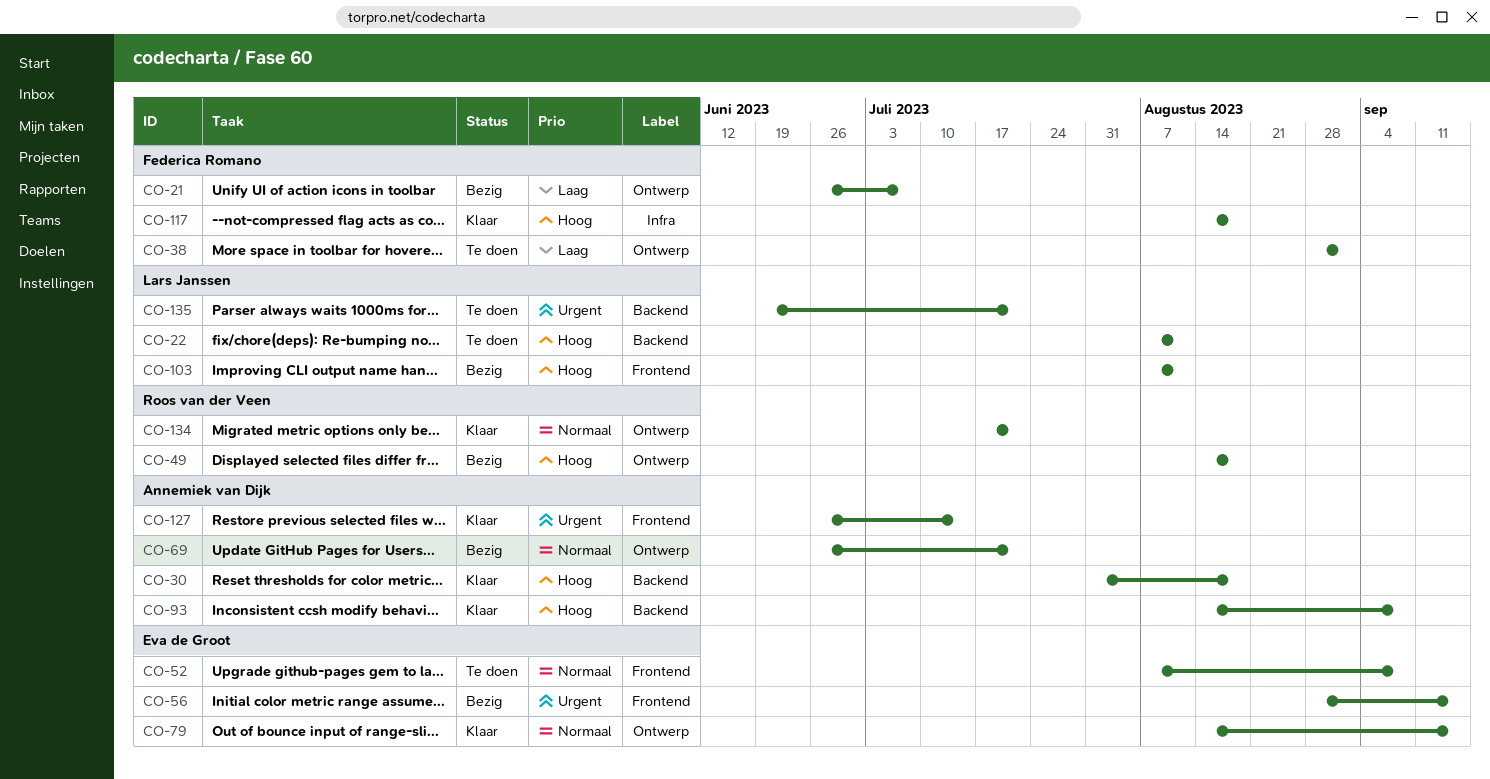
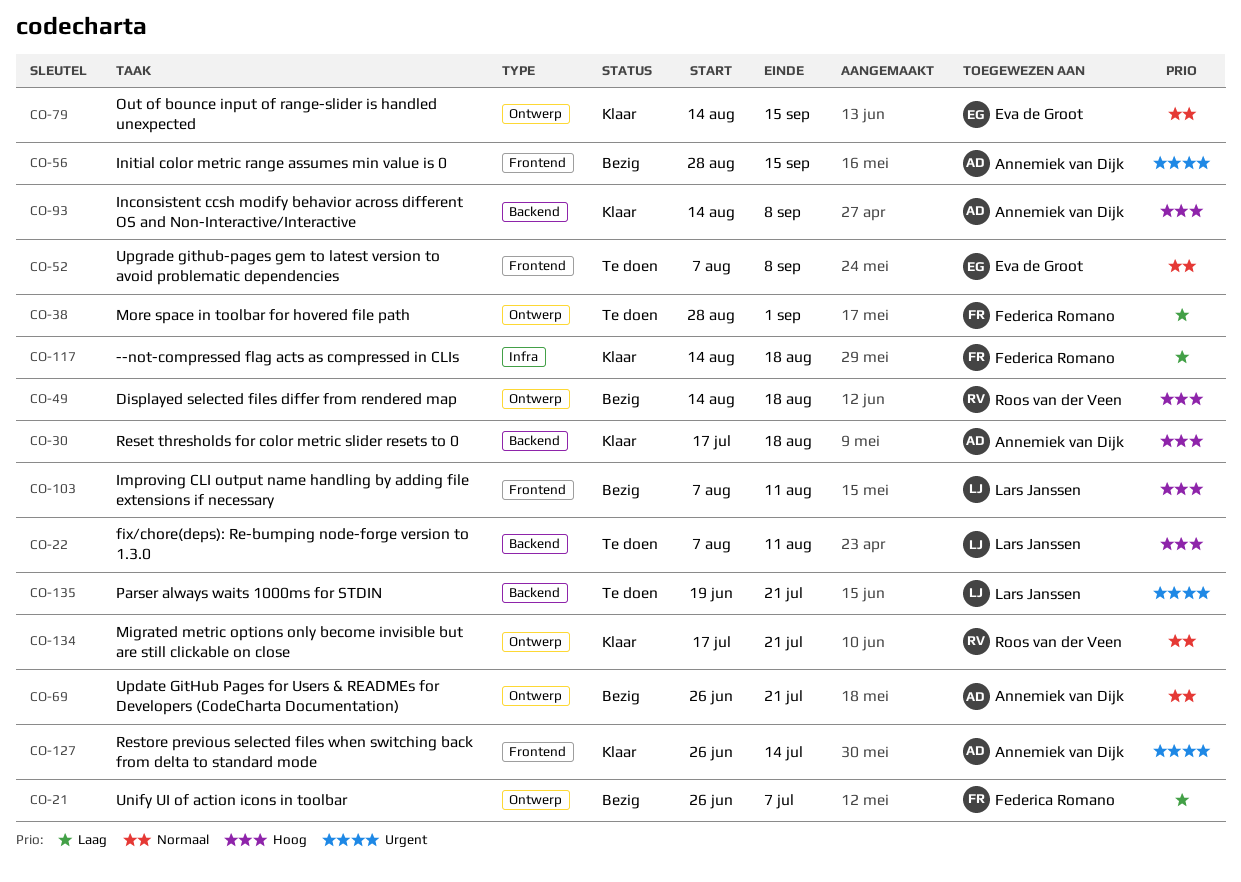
CO-30, start: Jul 31 -> Jul 17
CO-56, owner: Eva de Groot -> Annemiek van Dijk
CO-117, priority: Hoog -> Laag

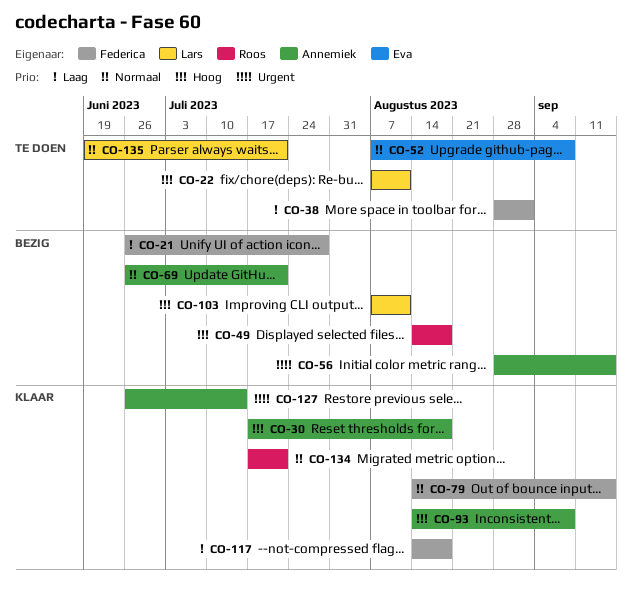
CO-21, due: Jul 7 -> Jul 28
CO-79, owner: Eva de Groot -> Federica Romano
CO-135, priority: Urgent -> Normaal

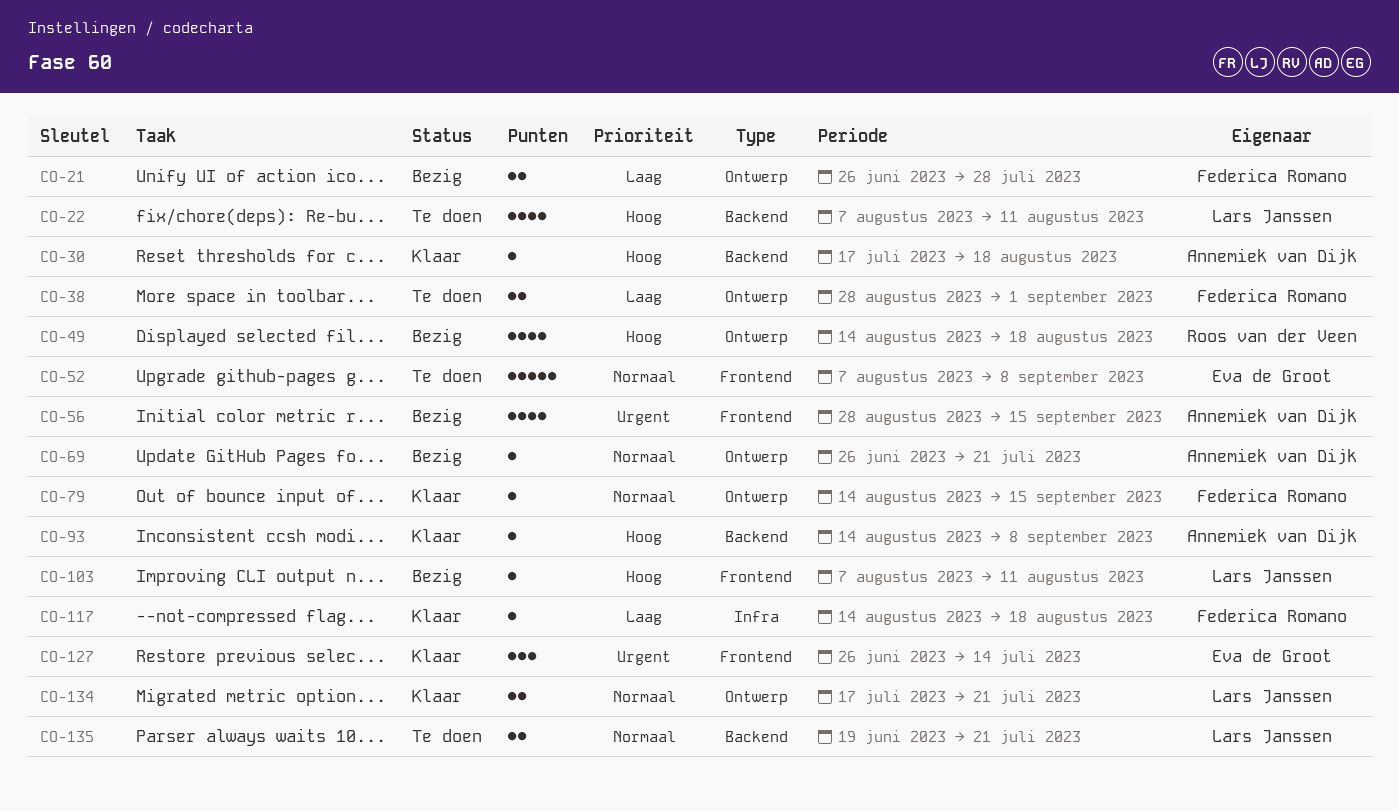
CO-127, owner: Annemiek van Dijk -> Eva de Groot
CO-134, owner: Roos van der Veen -> Lars Janssen

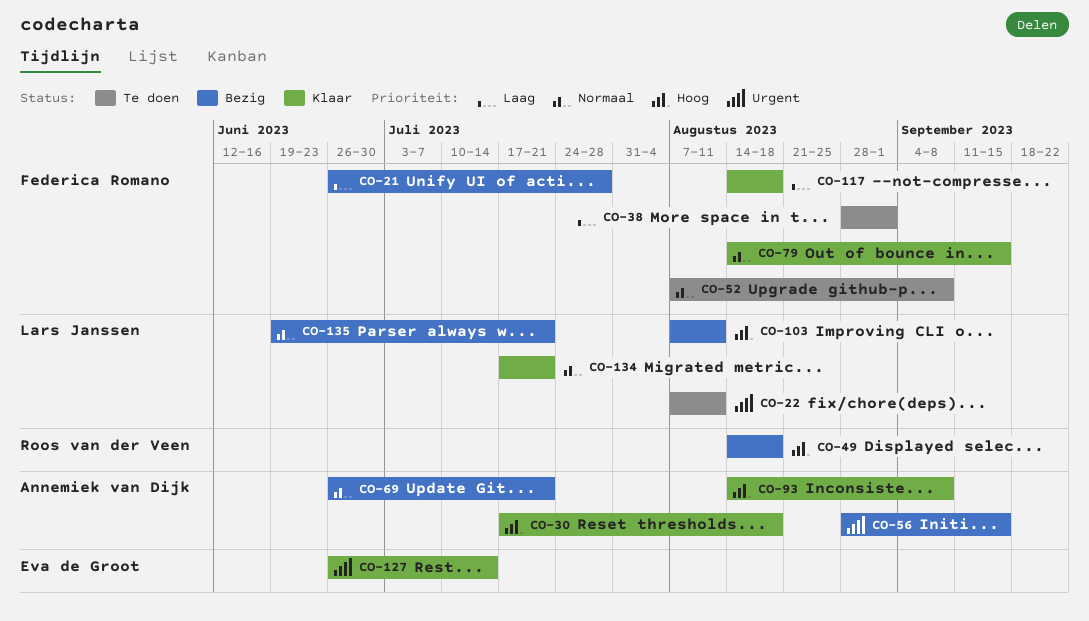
CO-22, priority: Hoog -> Urgent
CO-52, owner: Eva de Groot -> Federica Romano
CO-135, status: Te doen -> Bezig

